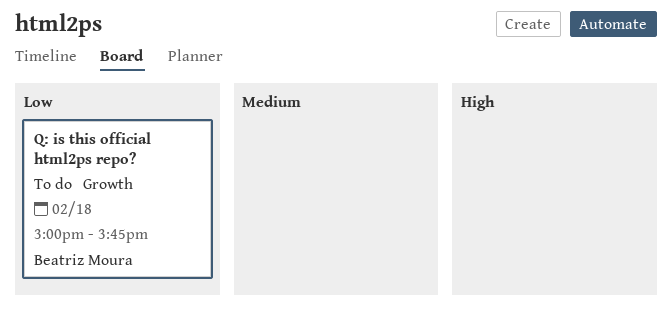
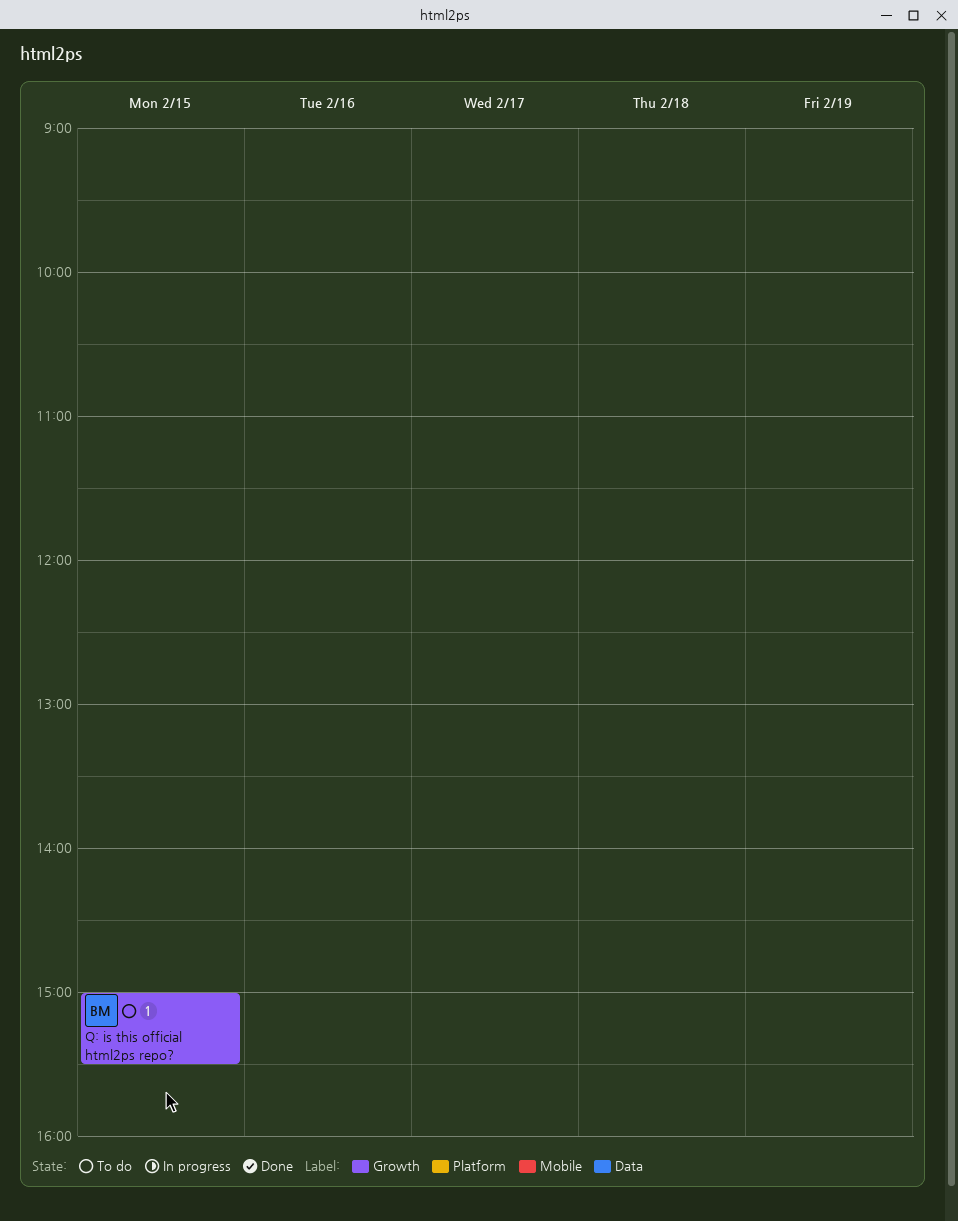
Q: is this official html2ps repo?, day: Feb 18 -> Feb 15
Q: is this official html2ps repo?, ends: 15:45 -> 15:30

